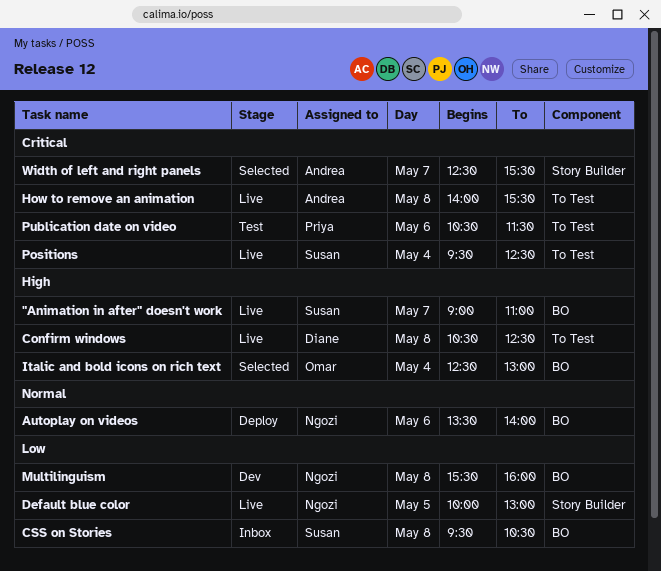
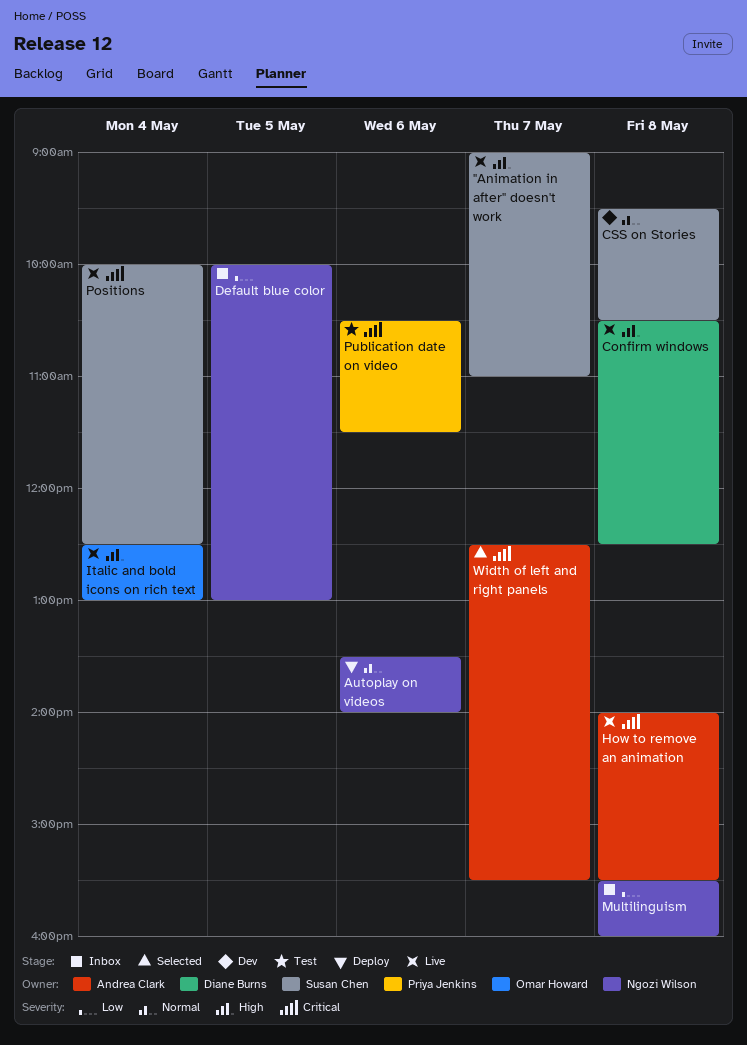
CSS on Stories, status: Inbox -> Dev
CSS on Stories, priority: Low -> Normal
Default blue color, status: Live -> Inbox
Italic and bold icons on rich text, status: Selected -> Live
Multilinguism, status: Dev -> Inbox
Positions, begins: 09:30 -> 10:00

